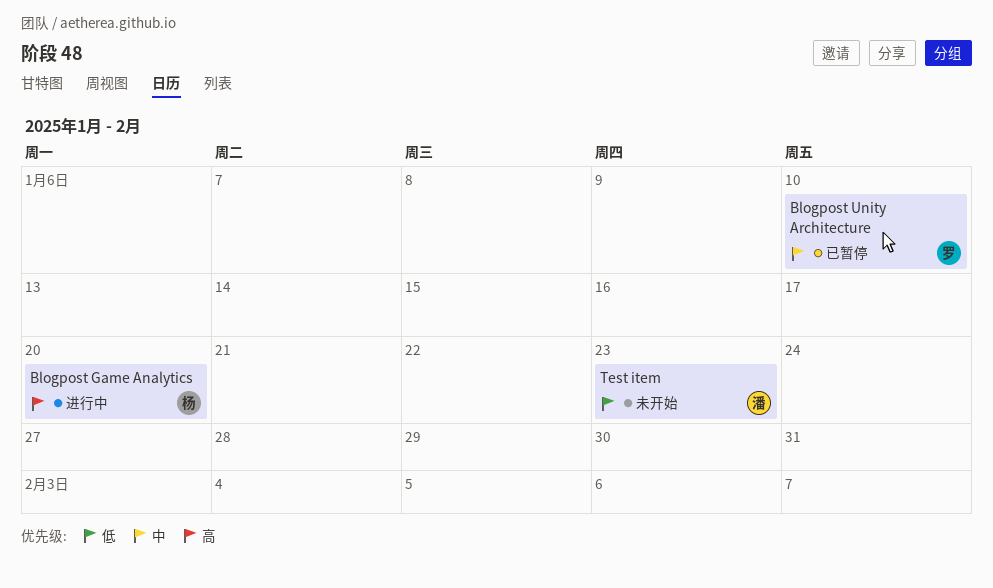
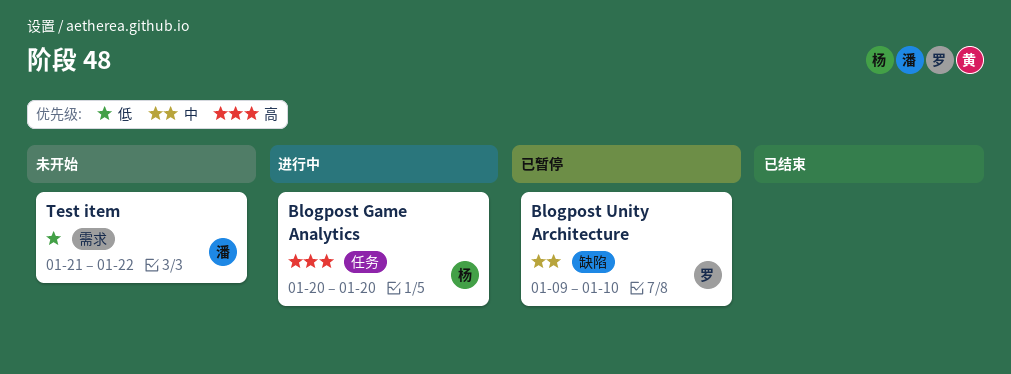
Test item, due: Jan 23 -> Jan 22

